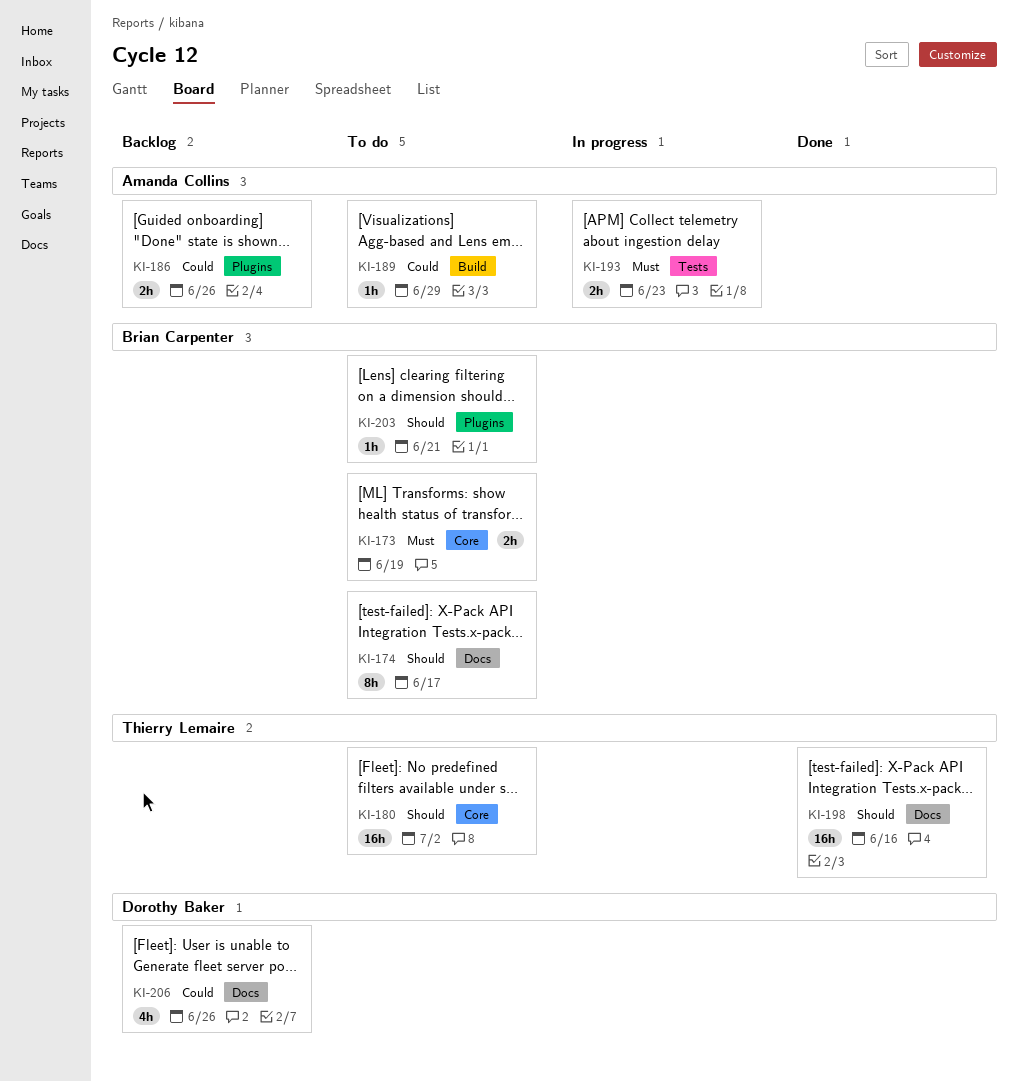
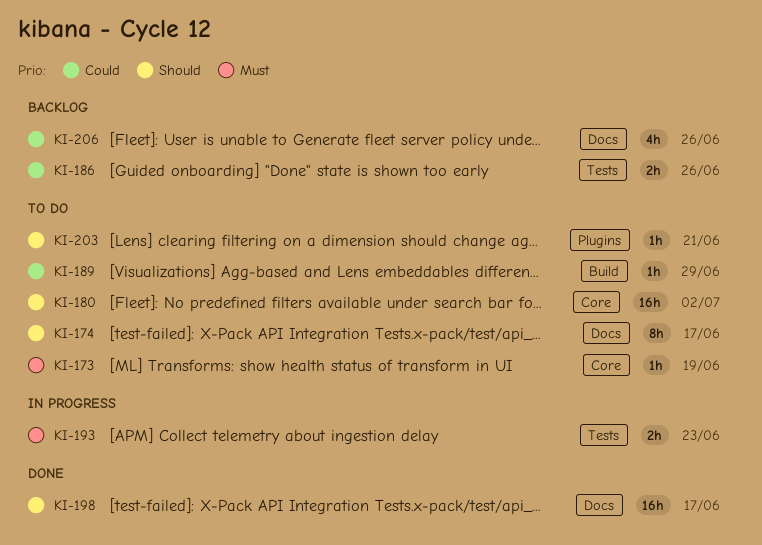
KI-173, estimate: 2h -> 1h
KI-186, label: Plugins -> Tests
KI-198, due: Jun 16 -> Jun 17

